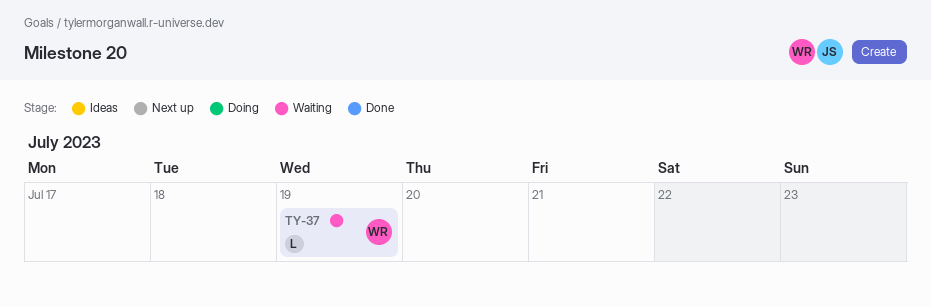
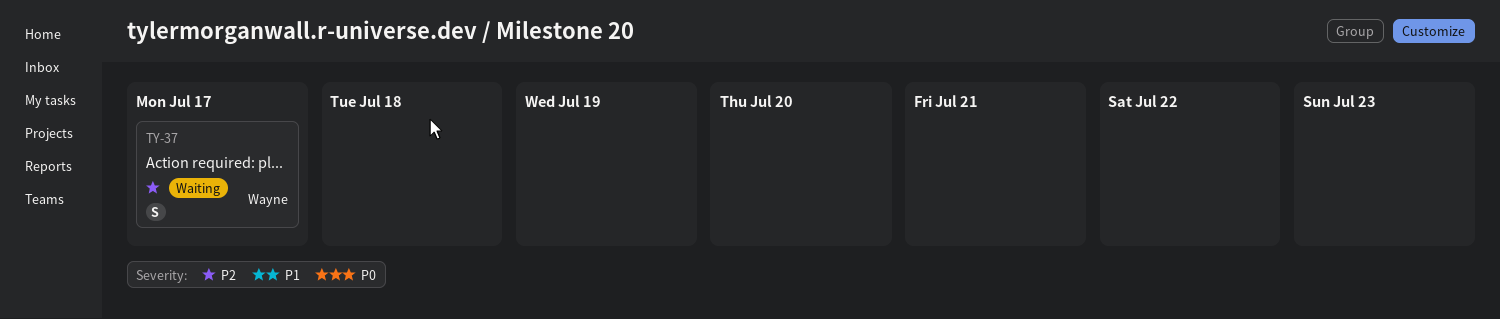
TY-37, estimate: L -> S
TY-37, due: Jul 19 -> Jul 17

